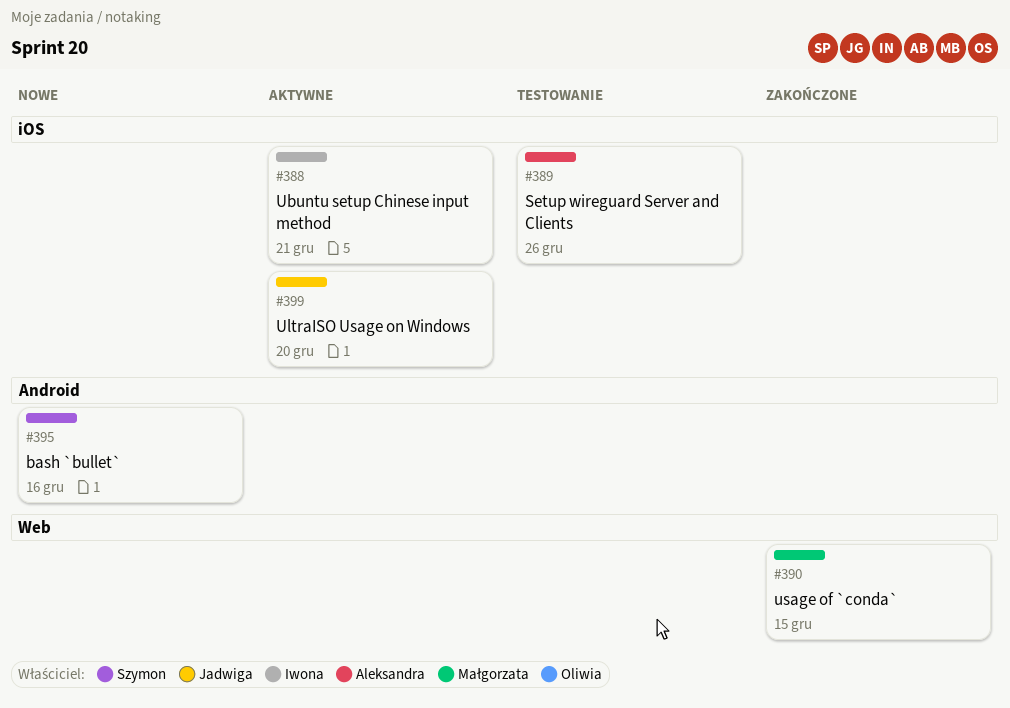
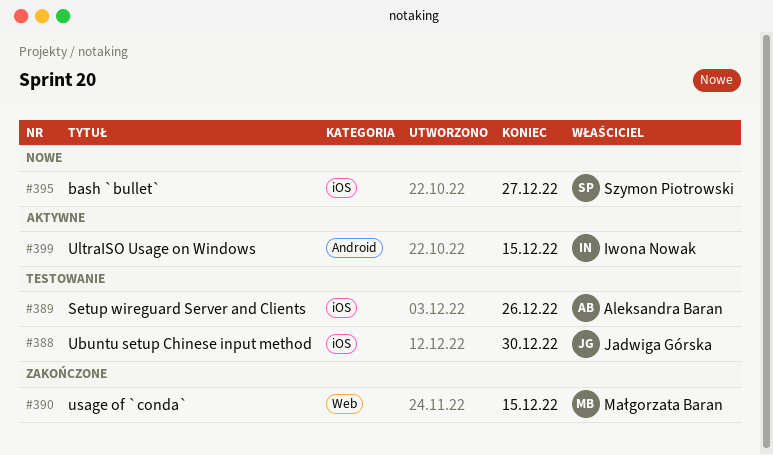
#388, status: Aktywne -> Testowanie
#388, owner: Iwona Nowak -> Jadwiga Górska
#388, due: Dec 21 -> Dec 30
#395, label: Android -> iOS
#395, due: Dec 16 -> Dec 27
#399, owner: Jadwiga Górska -> Iwona Nowak
#399, label: iOS -> Android
#399, due: Dec 20 -> Dec 15

